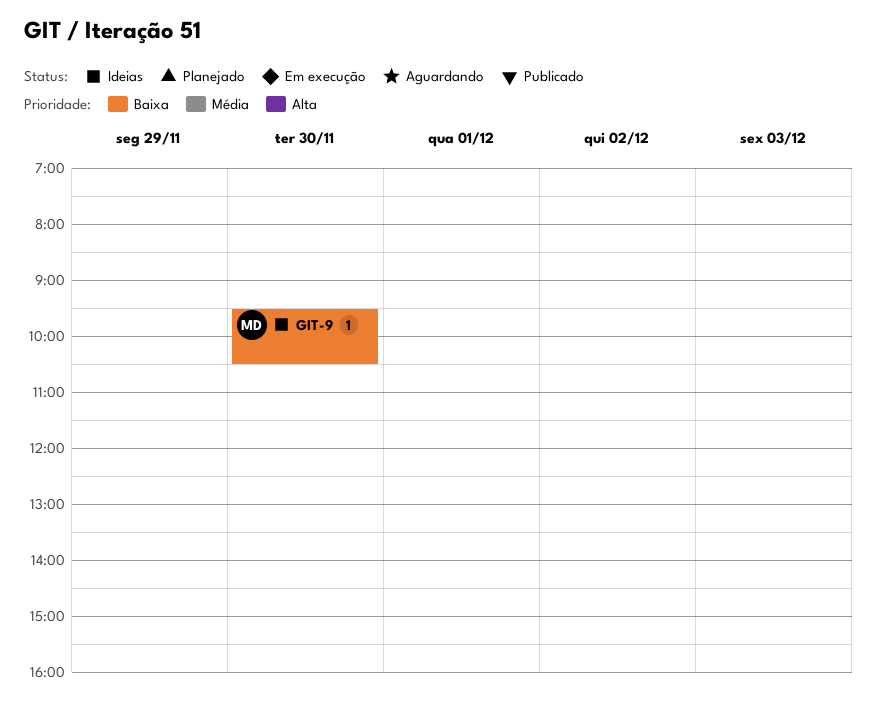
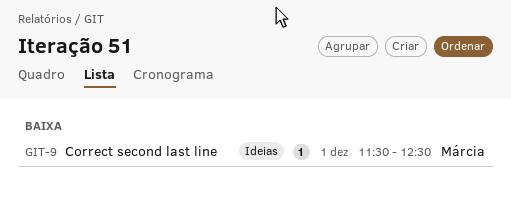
GIT-9, day: Nov 30 -> Dec 1
GIT-9, begins: 09:30 -> 11:30
GIT-9, ends: 10:30 -> 12:30

